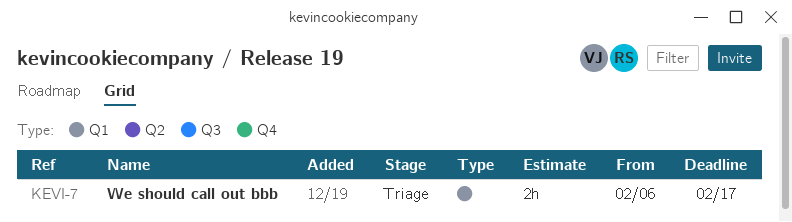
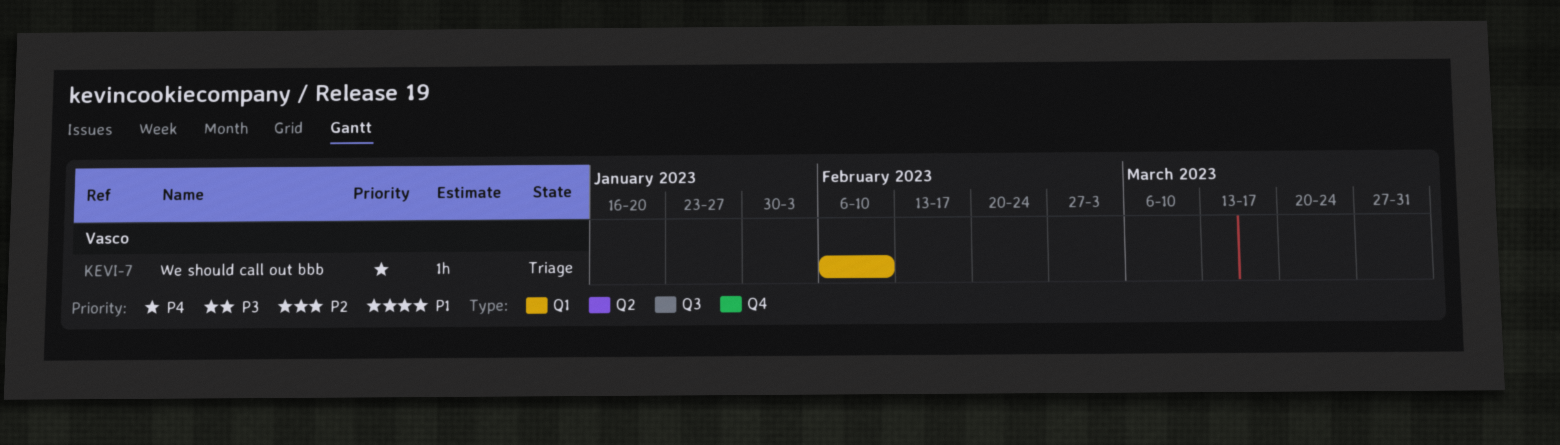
KEVI-7, estimate: 2h -> 1h
KEVI-7, due: Feb 17 -> Feb 10

